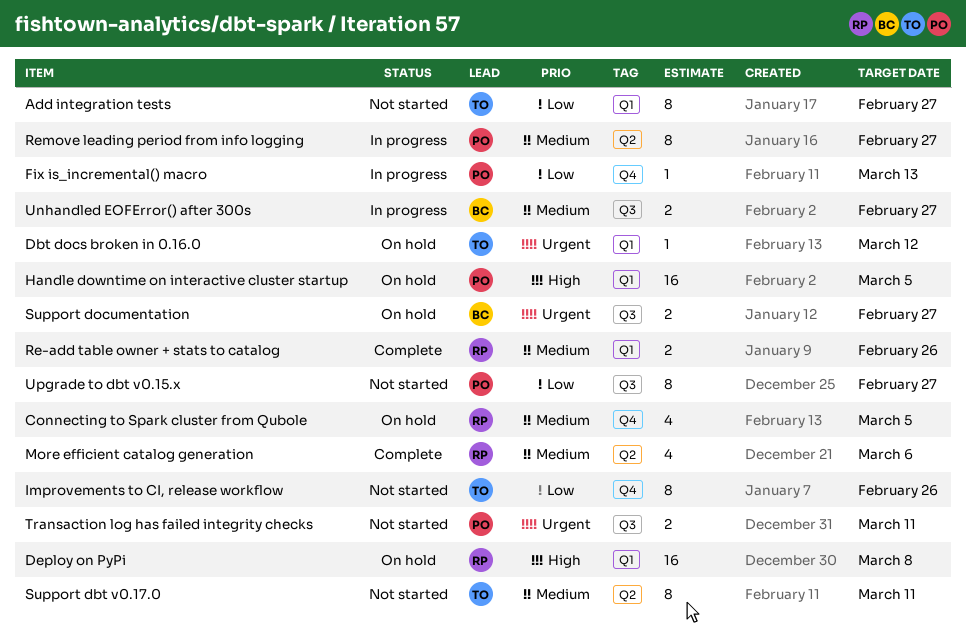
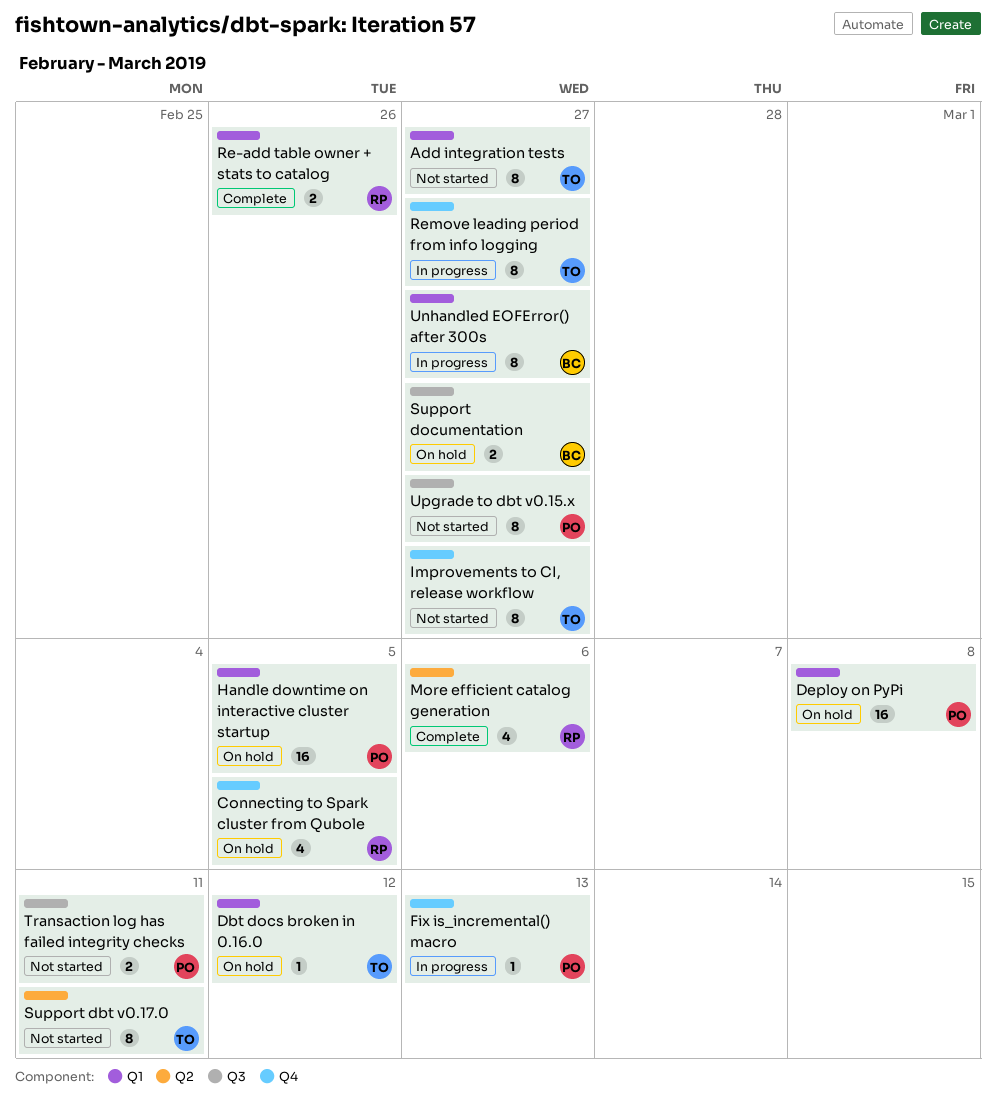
Deploy on PyPi, owner: RP -> PO
Improvements to CI, release workflow, due: Feb 26 -> Feb 27
Remove leading period from info logging, owner: PO -> TO
Remove leading period from info logging, label: Q2 -> Q4
Unhandled EOFError() after 300s, label: Q3 -> Q1
Unhandled EOFError() after 300s, estimate: 2 -> 8

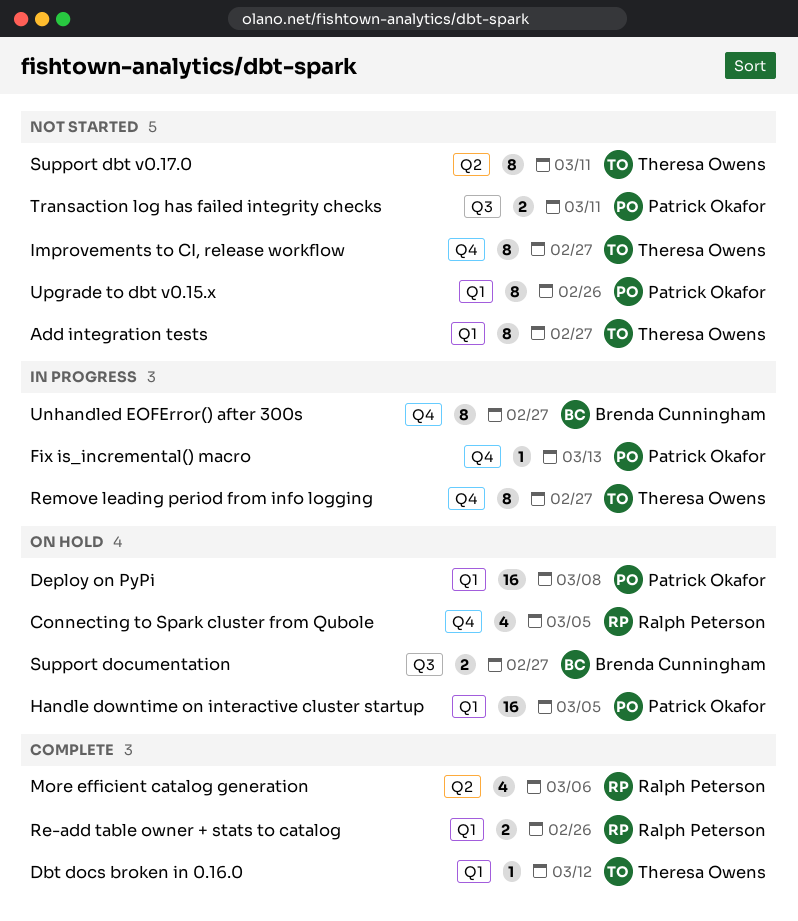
Dbt docs broken in 0.16.0, status: On hold -> Complete
Unhandled EOFError() after 300s, label: Q1 -> Q4
Upgrade to dbt v0.15.x, label: Q3 -> Q1
Upgrade to dbt v0.15.x, due: Feb 27 -> Feb 26

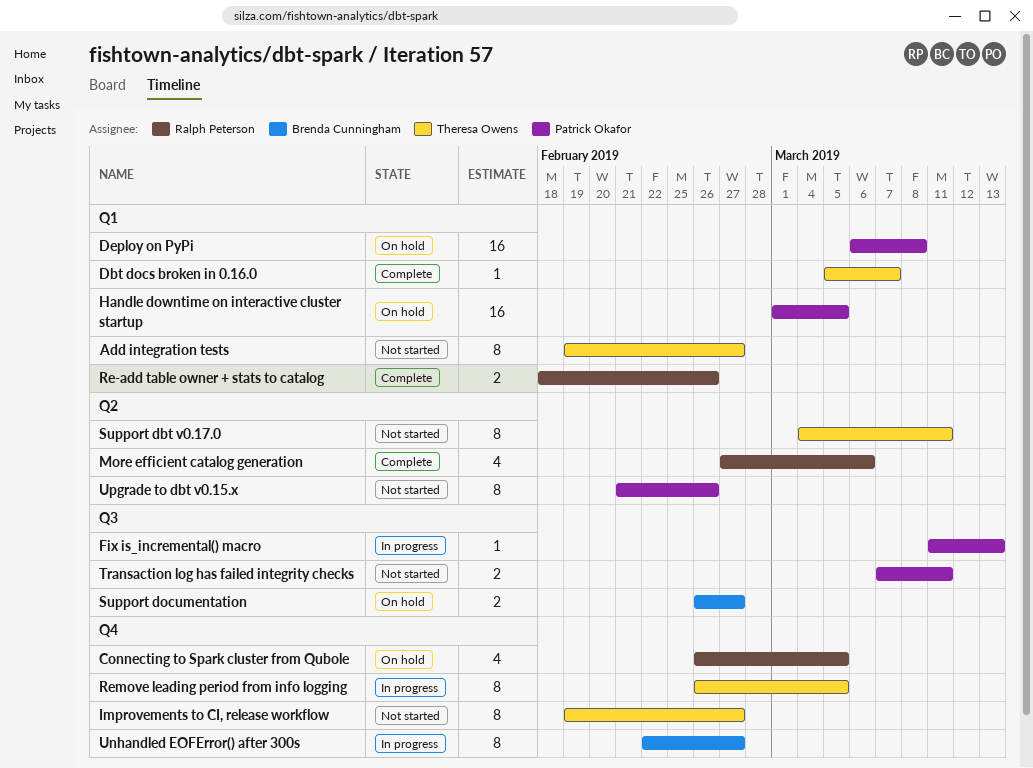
Dbt docs broken in 0.16.0, due: Mar 12 -> Mar 7
Fix is_incremental() macro, label: Q4 -> Q3
Remove leading period from info logging, due: Feb 27 -> Mar 5
Upgrade to dbt v0.15.x, label: Q1 -> Q2

